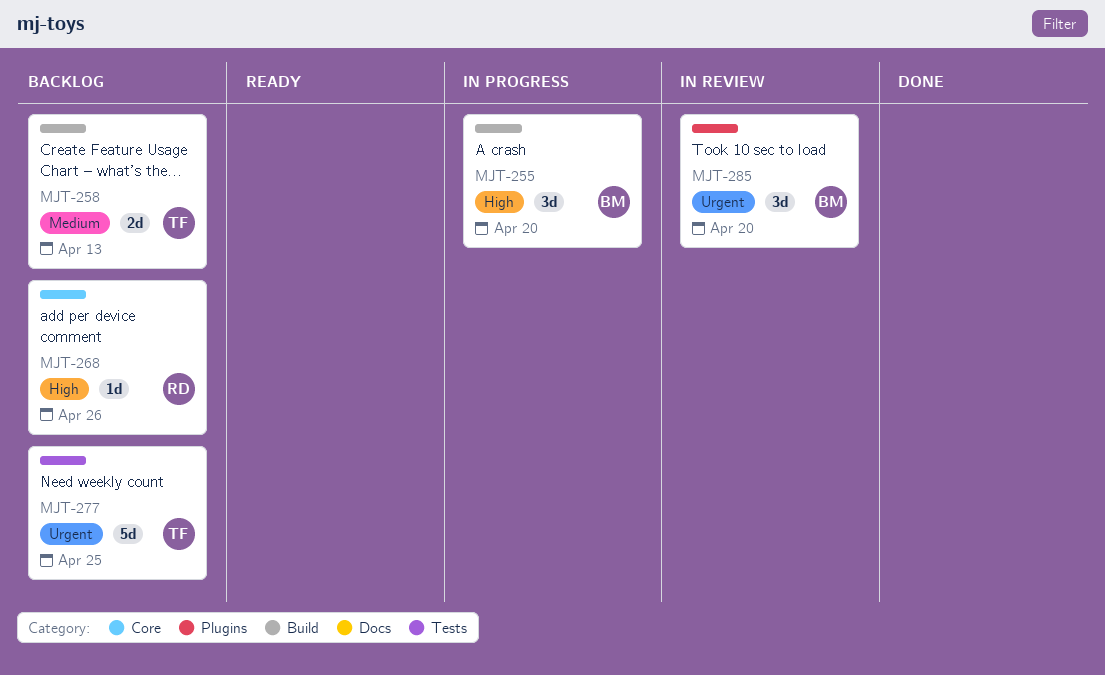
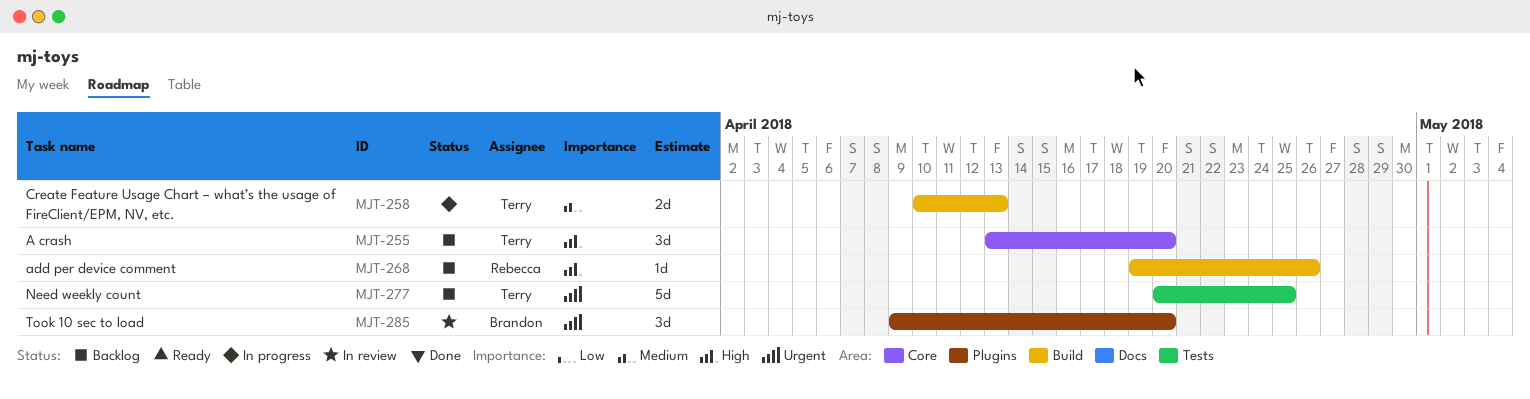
MJT-255, status: In progress -> Backlog
MJT-255, owner: Brandon -> Terry
MJT-255, label: Build -> Core
MJT-258, status: Backlog -> In progress
MJT-268, label: Core -> Build

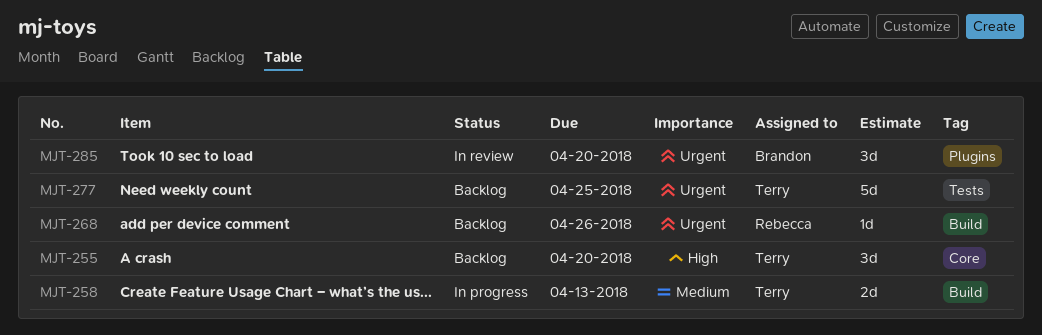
MJT-268, priority: High -> Urgent

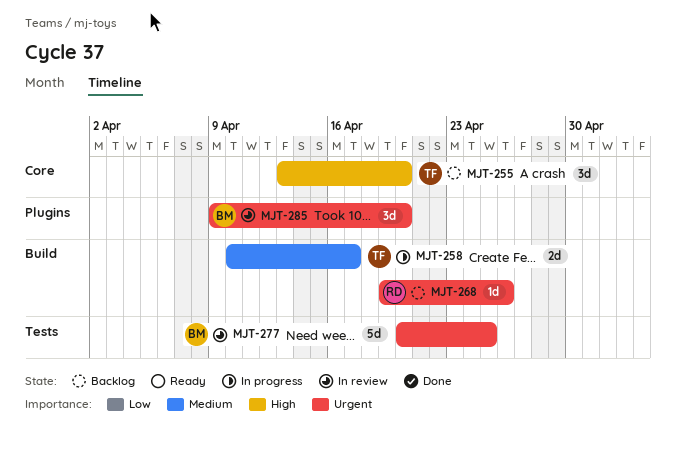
MJT-258, due: Apr 13 -> Apr 17
MJT-277, status: Backlog -> In review
MJT-277, owner: Terry -> Brandon

